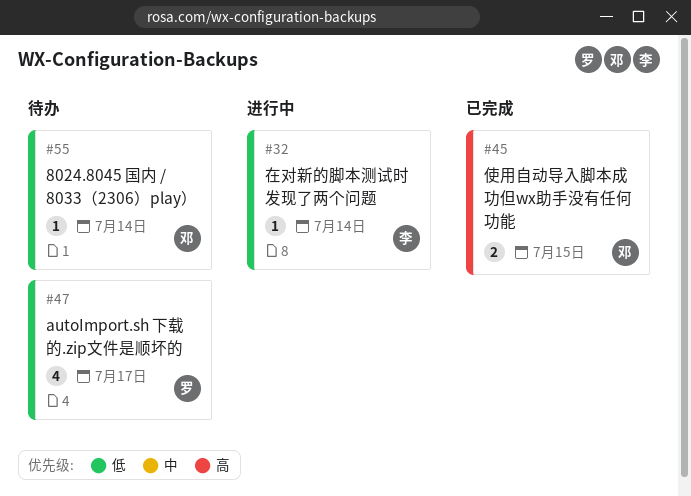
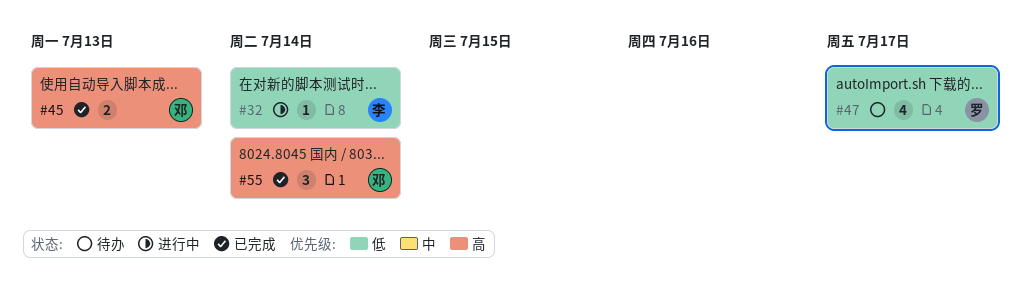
#45, due: Jul 15 -> Jul 13
#55, status: 待办 -> 已完成
#55, priority: 低 -> 高
#55, estimate: 1 -> 3

